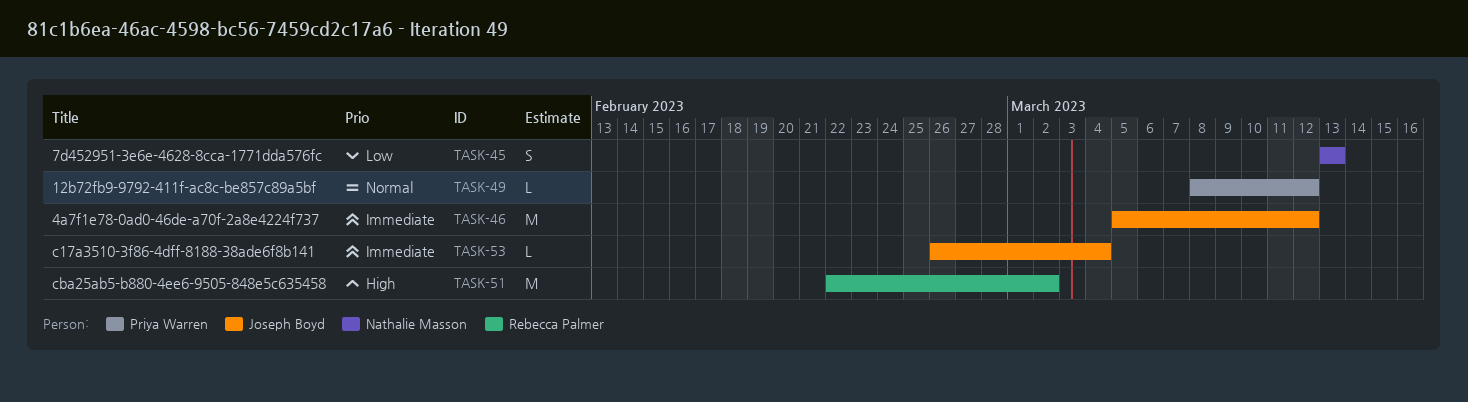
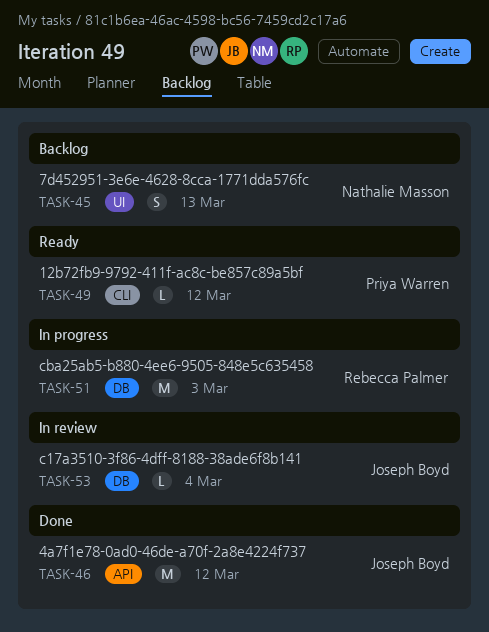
TASK-51, due: Mar 2 -> Mar 3

